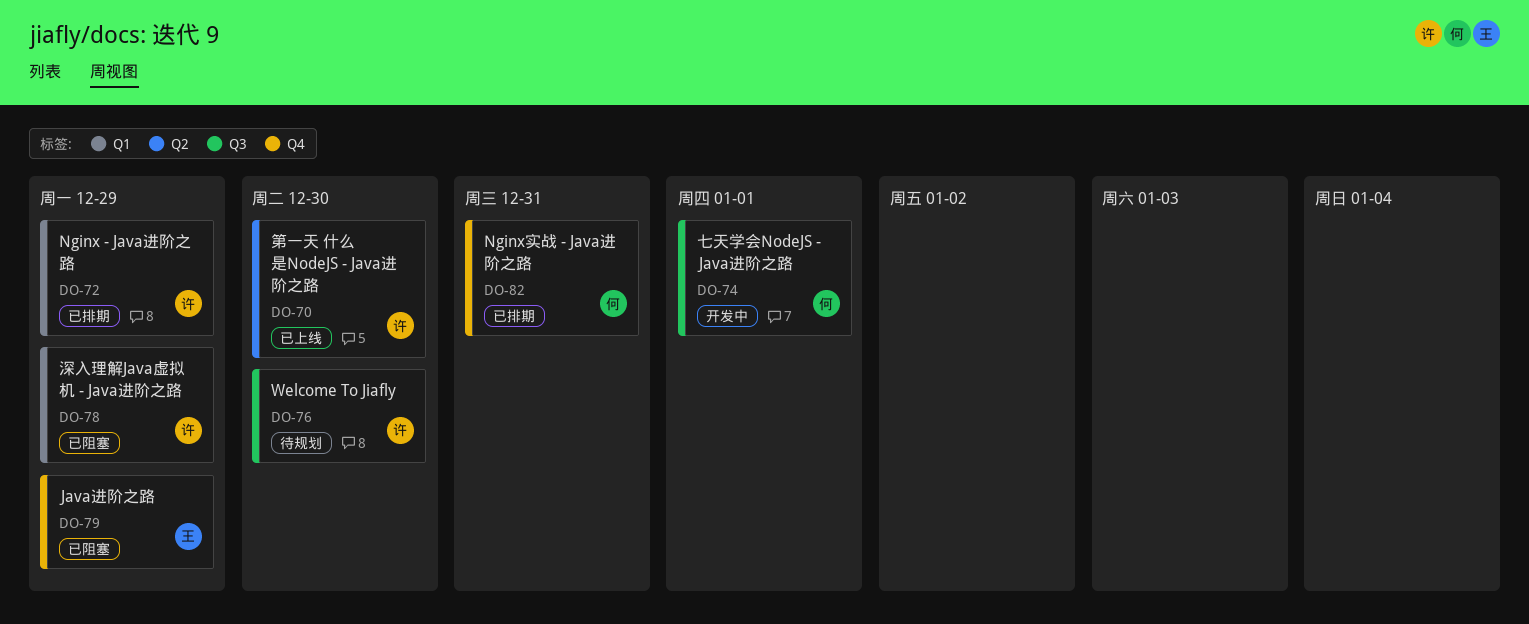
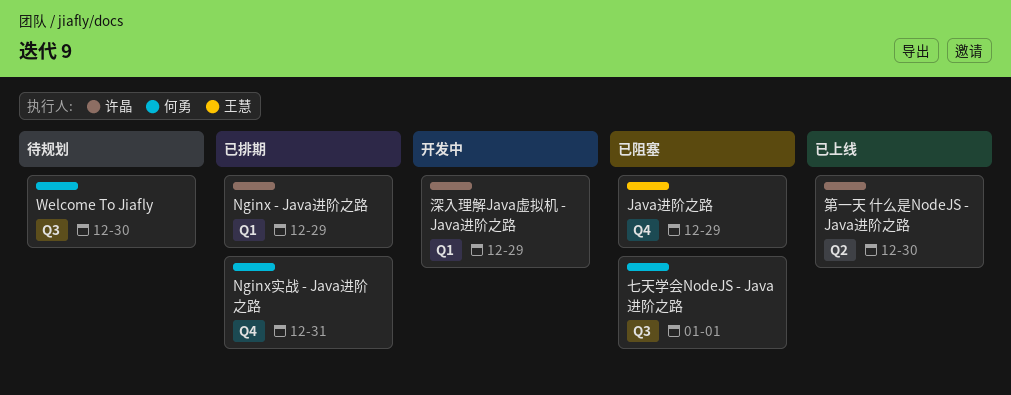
Welcome To Jiafly, owner: 许晶 -> 何勇
七天学会NodeJS - Java进阶之路, status: 开发中 -> 已阻塞
深入理解Java虚拟机 - Java进阶之路, status: 已阻塞 -> 开发中

